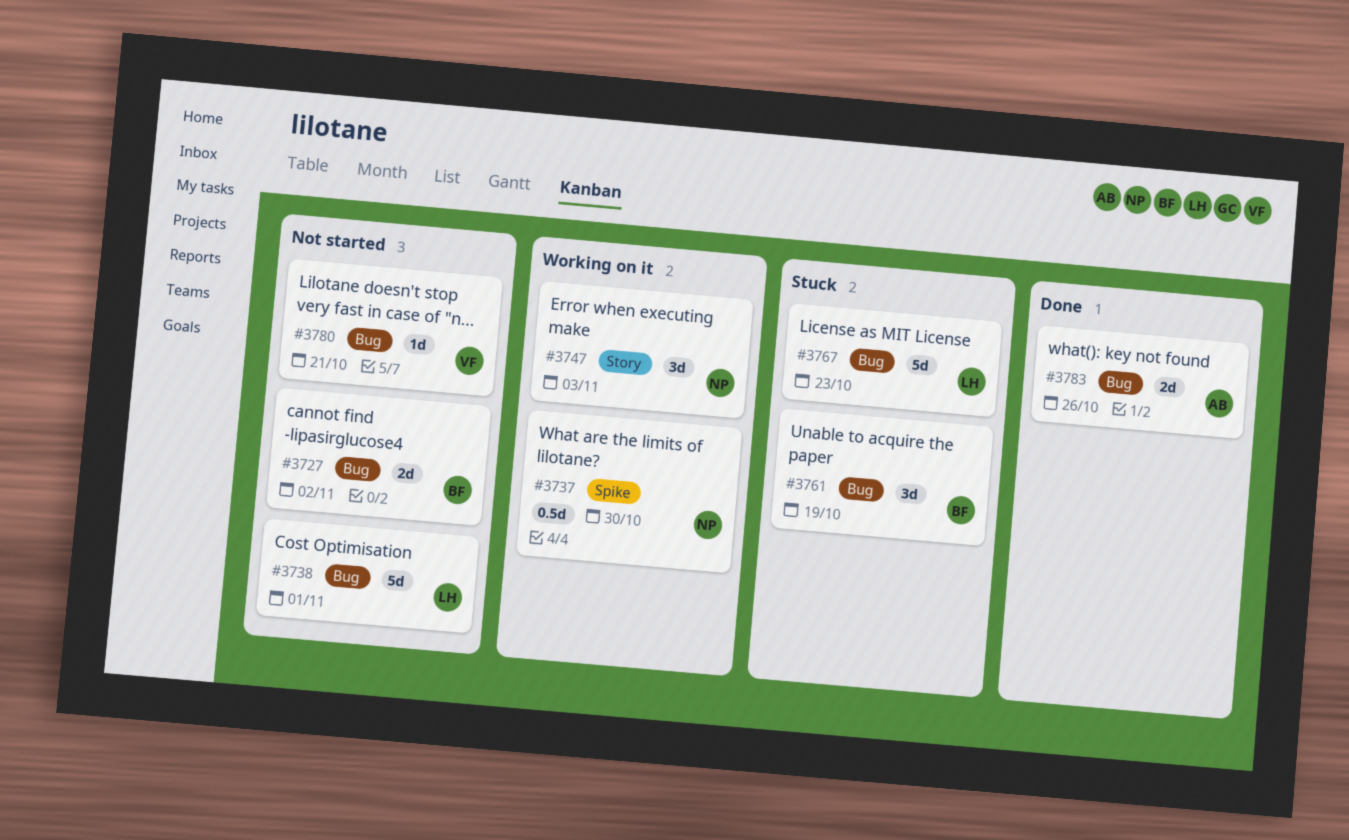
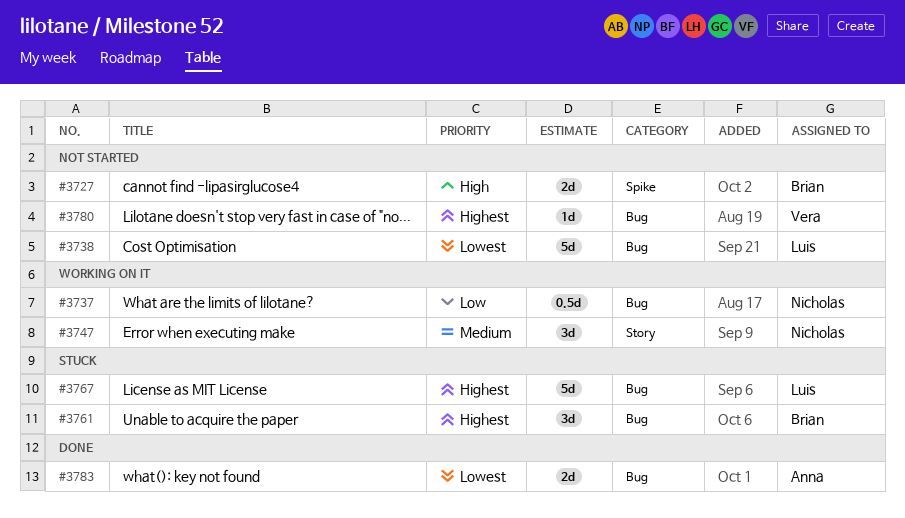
#3727, label: Bug -> Spike
#3737, label: Spike -> Bug

